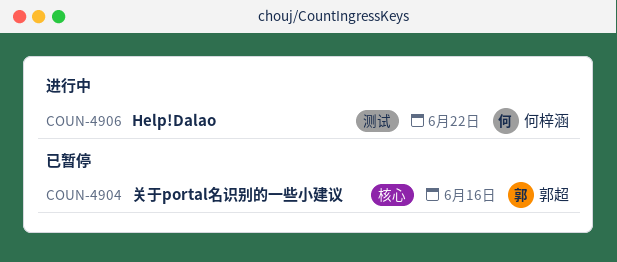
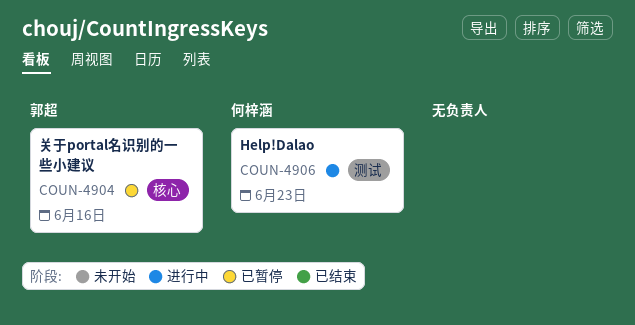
COUN-4906, due: Jun 22 -> Jun 23

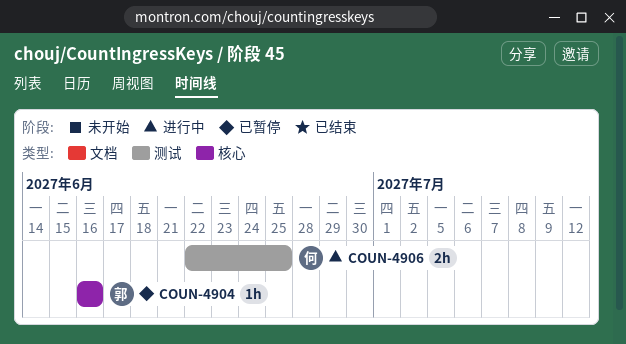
COUN-4906, due: Jun 23 -> Jun 25

